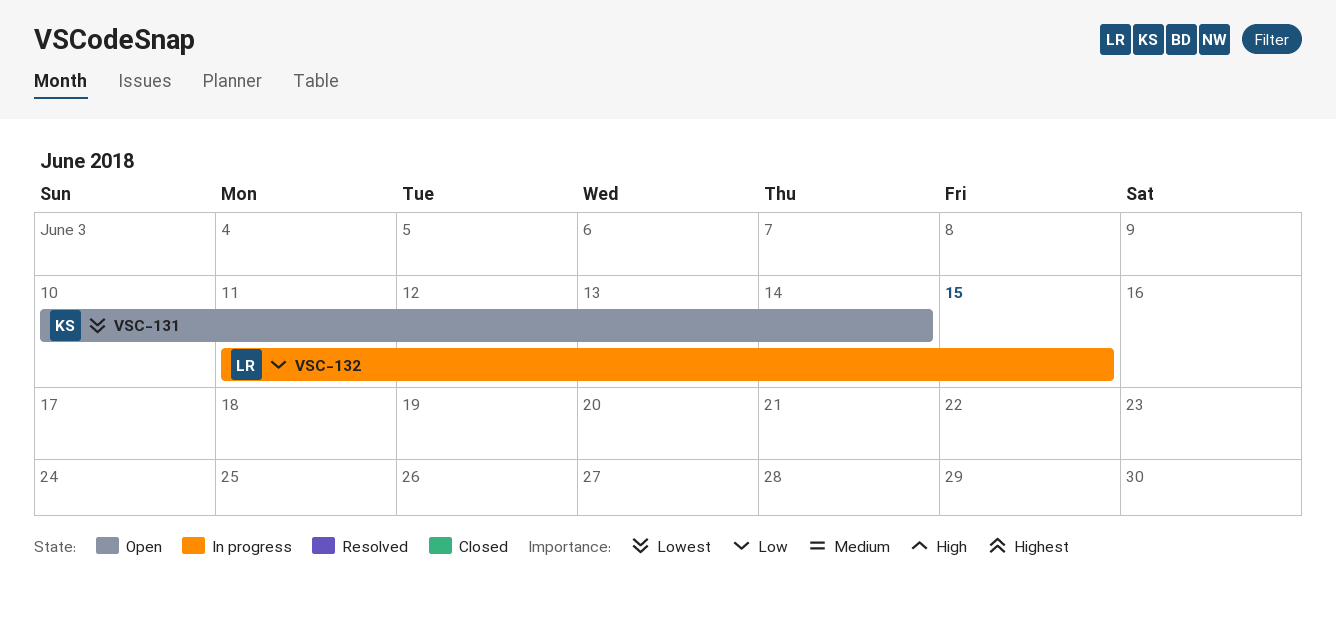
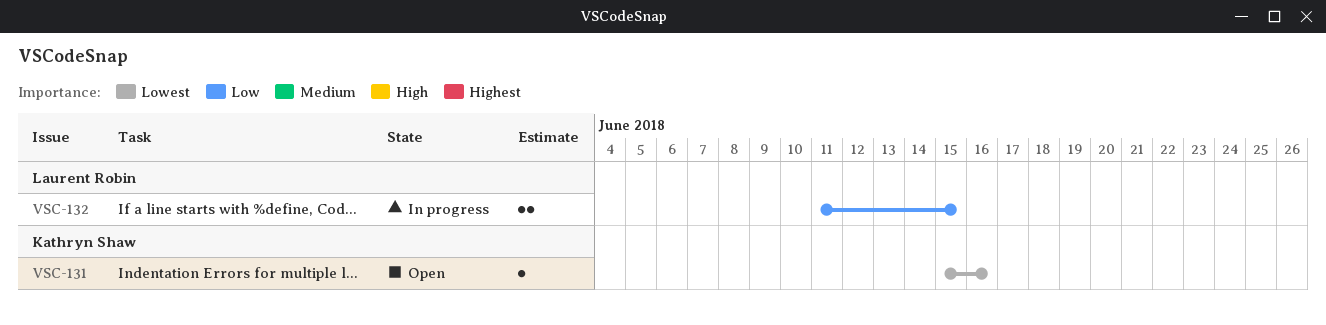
VSC-131, start: Jun 10 -> Jun 15
VSC-131, due: Jun 14 -> Jun 16

